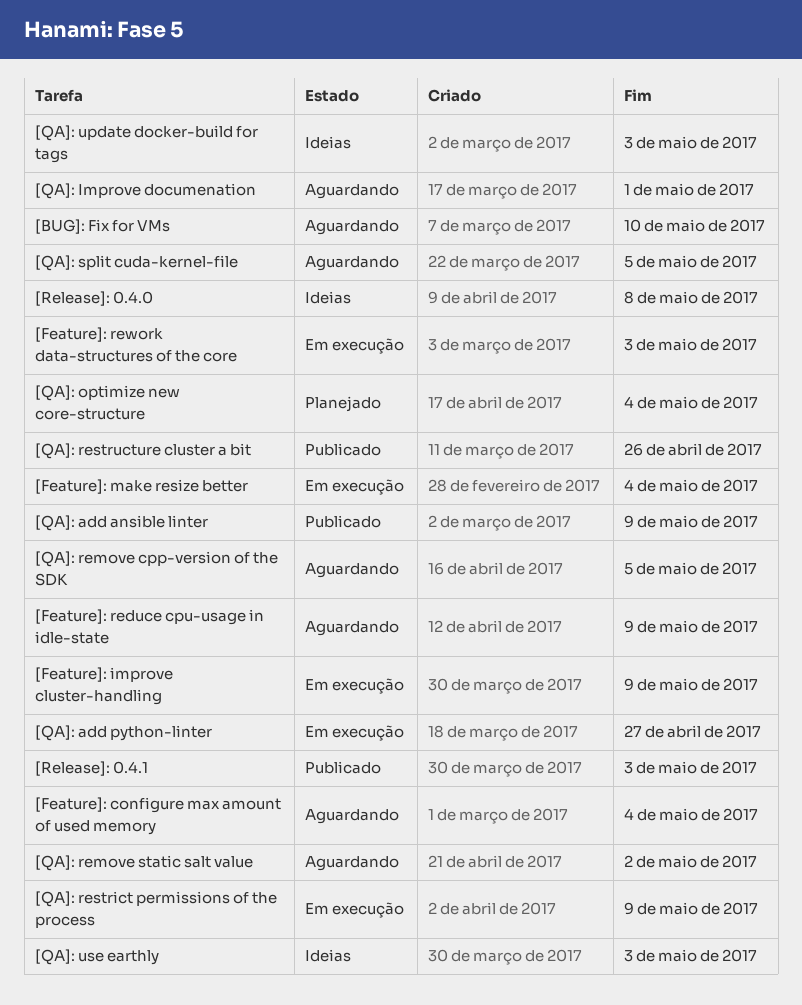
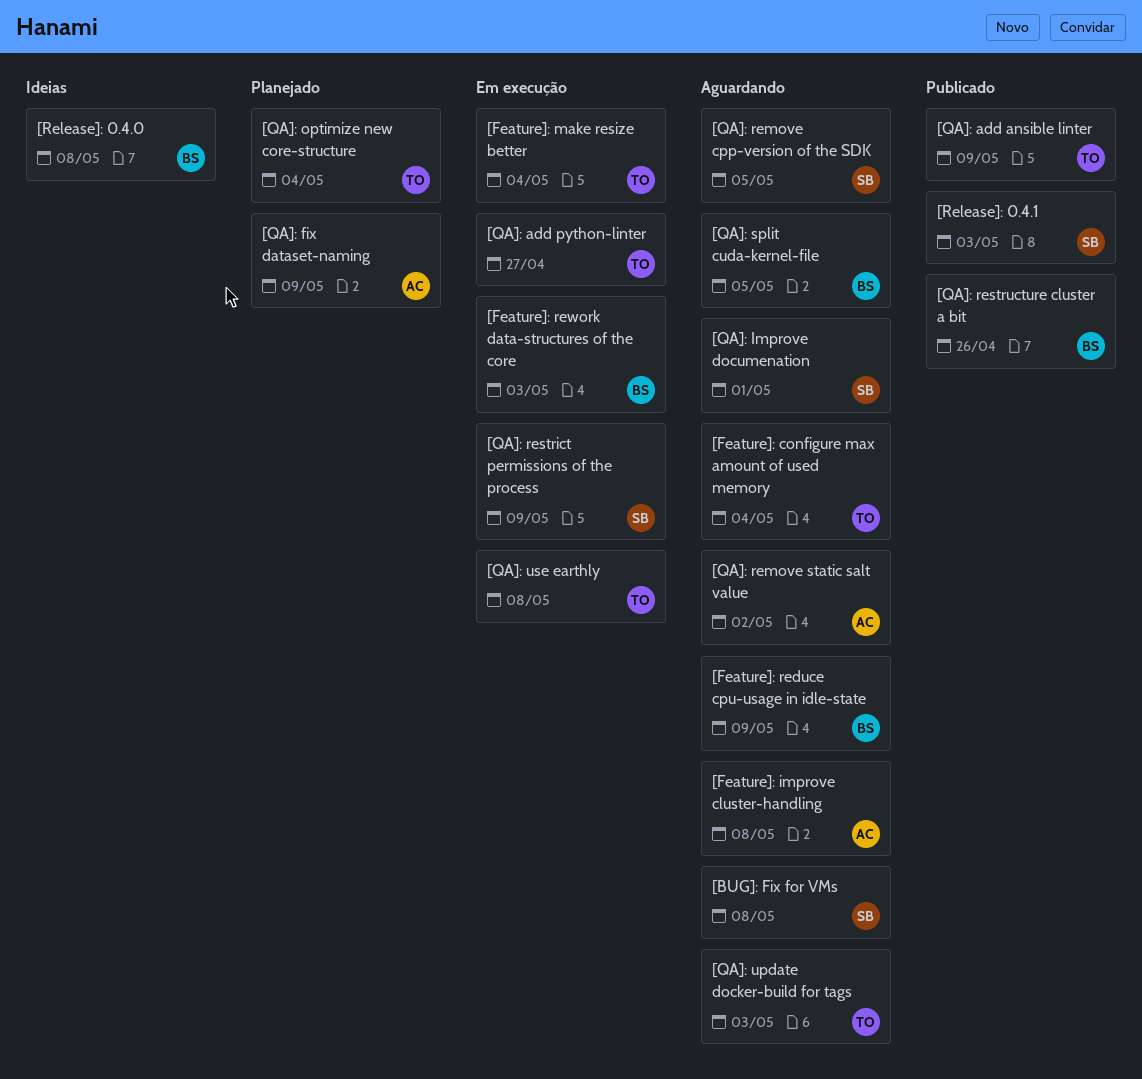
[BUG]: Fix for VMs, due: May 10 -> May 8
[Feature]: improve cluster-handling, status: Em execução -> Aguardando
[Feature]: improve cluster-handling, due: May 9 -> May 8
[QA]: fix dataset-naming: none -> present
[QA]: update docker-build for tags, status: Ideias -> Aguardando
[QA]: use earthly, status: Ideias -> Em execução
[QA]: use earthly, due: May 3 -> May 8

